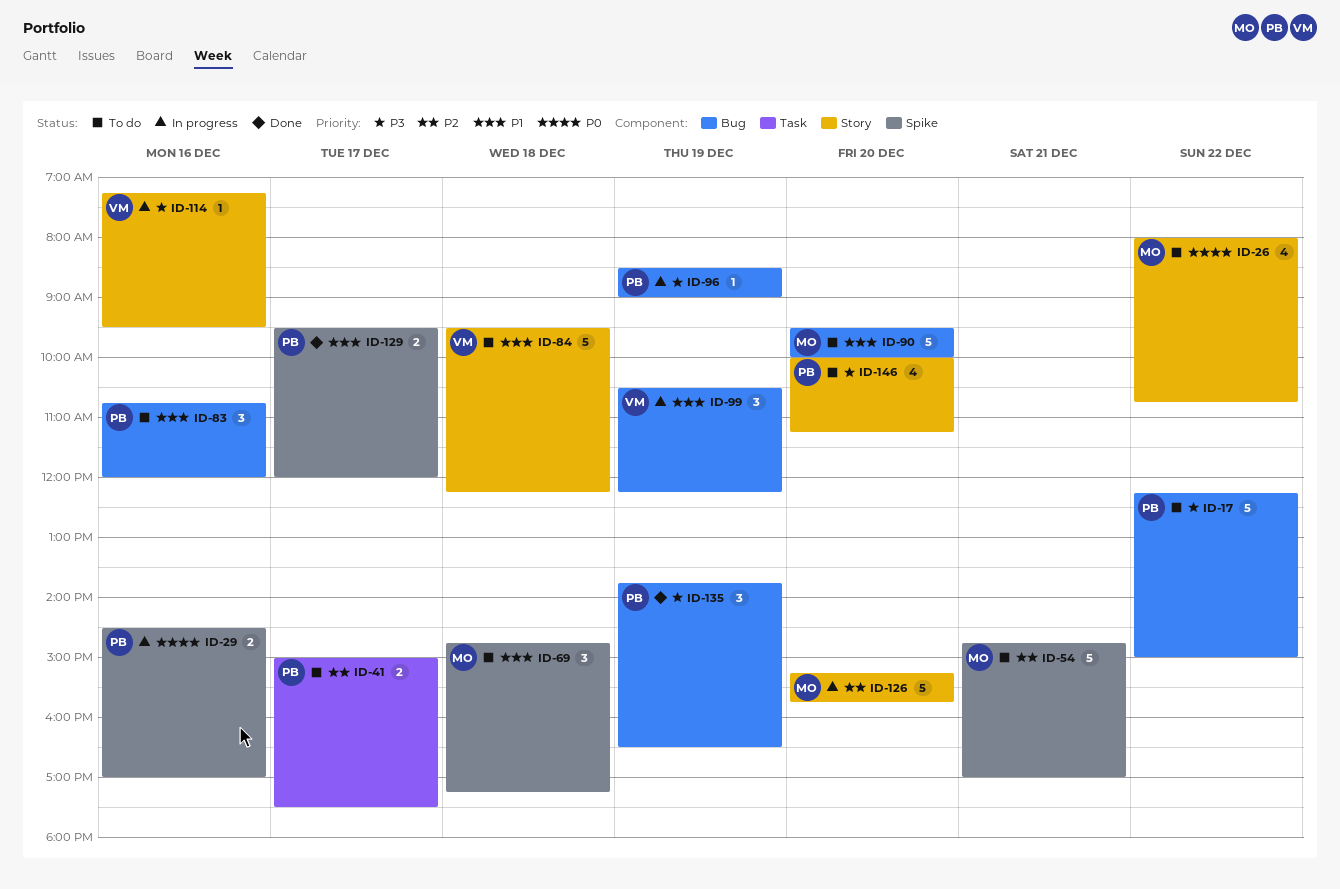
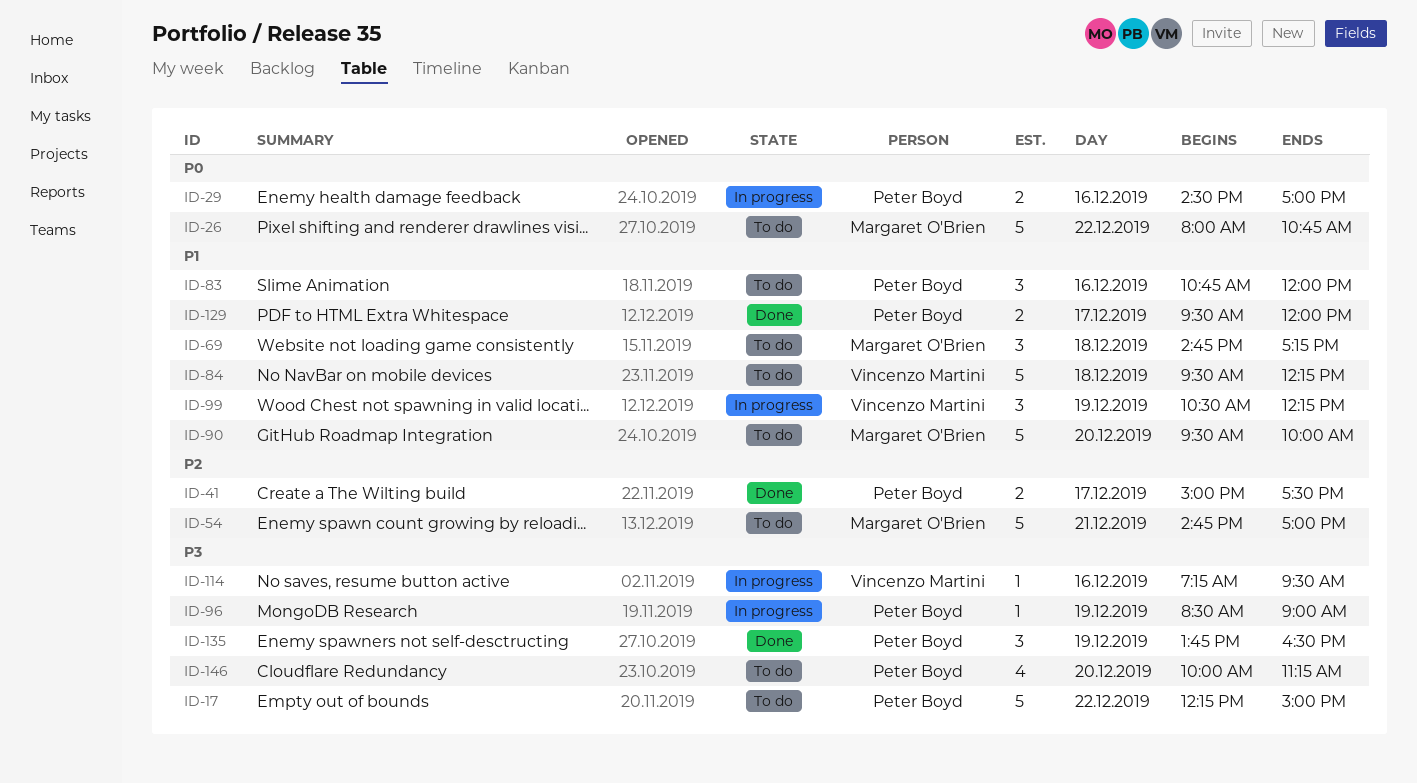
ID-26, estimate: 4 -> 5
ID-41, status: To do -> Done
ID-126: present -> none

